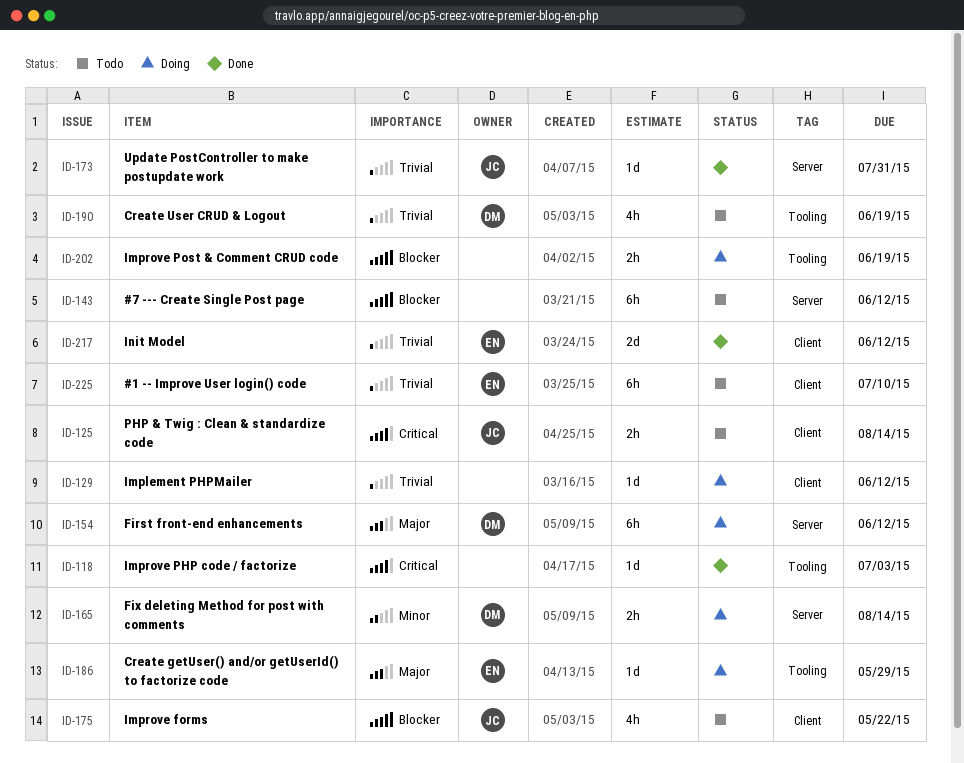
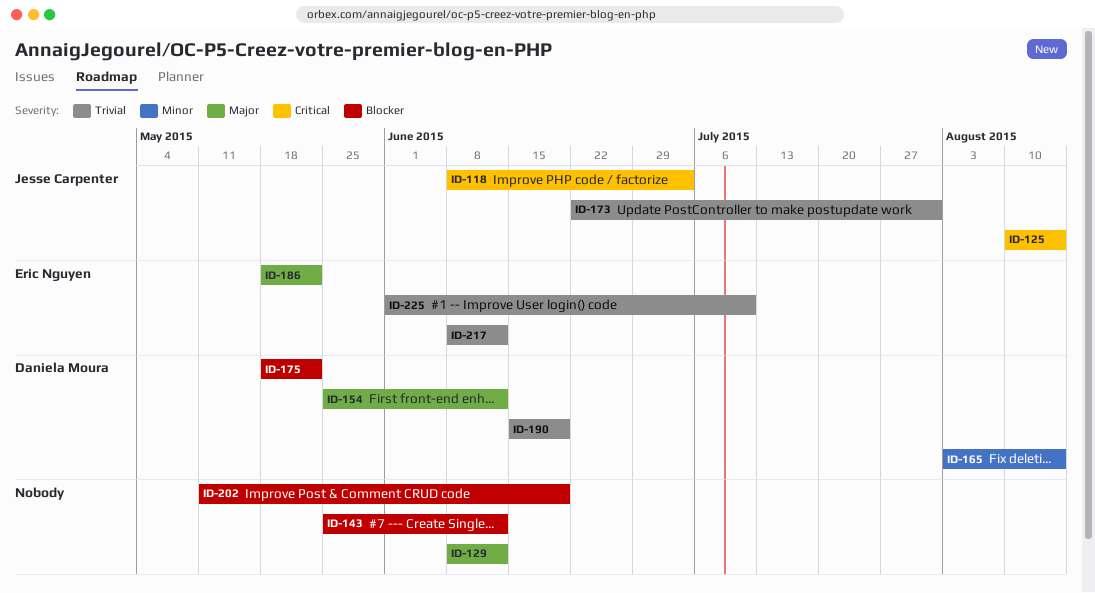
ID-118, owner: none -> Jesse Carpenter
ID-129, priority: Trivial -> Major
ID-175, owner: Jesse Carpenter -> Daniela Moura
ID-186, due: May 29 -> May 22

